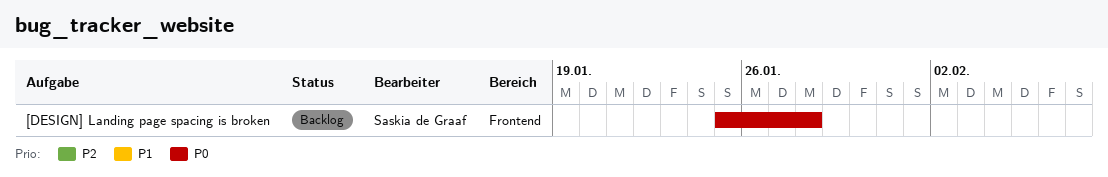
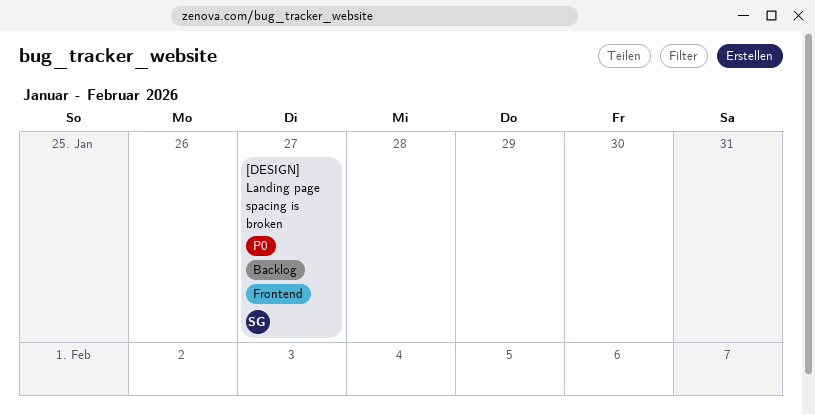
[DESIGN] Landing page spacing is broken, due: Jan 28 -> Jan 27

